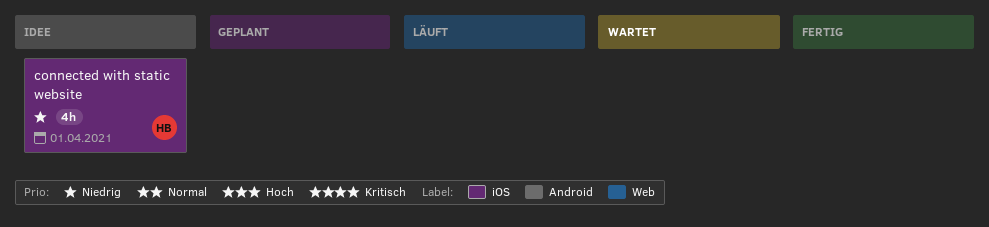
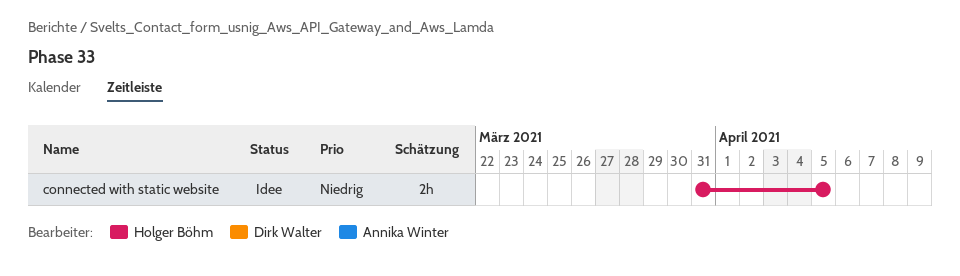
connected with static website, estimate: 4h -> 2h
connected with static website, due: Apr 1 -> Apr 5

